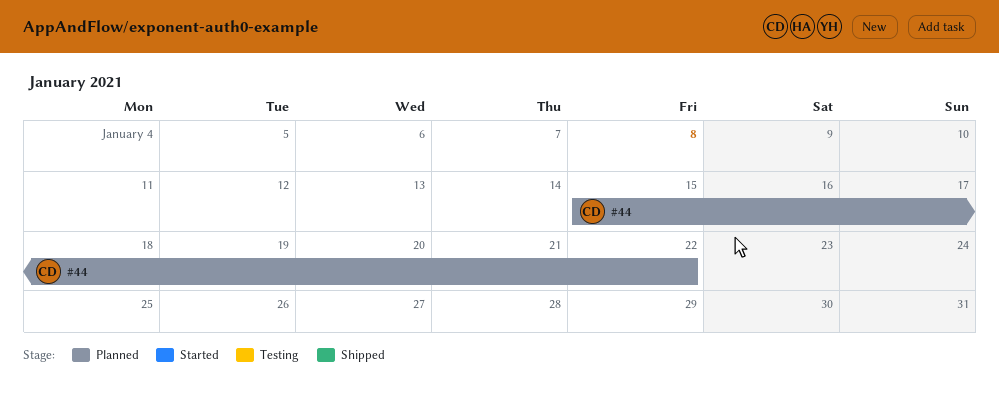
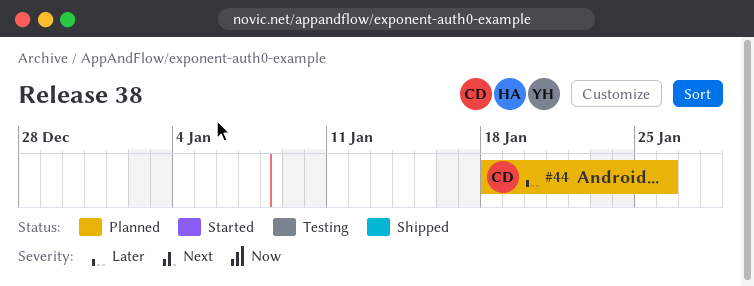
#44, start: Jan 15 -> Jan 18
#44, due: Jan 22 -> Jan 26

